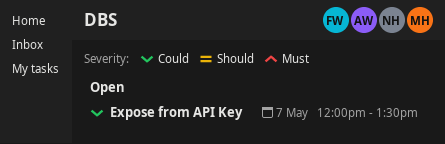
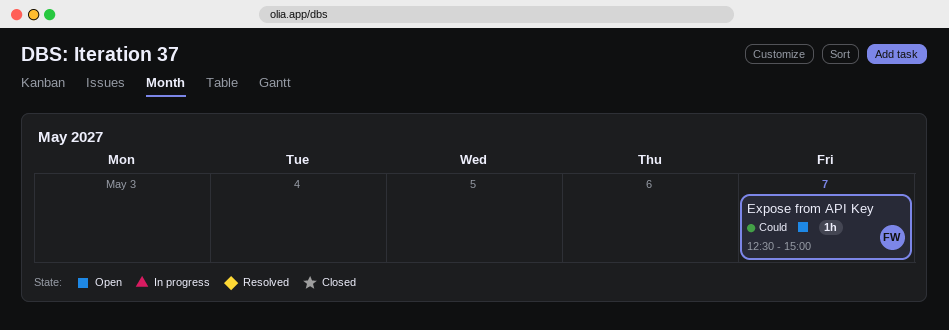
Expose from API Key, begins: 12:00 -> 12:30
Expose from API Key, ends: 13:30 -> 15:00

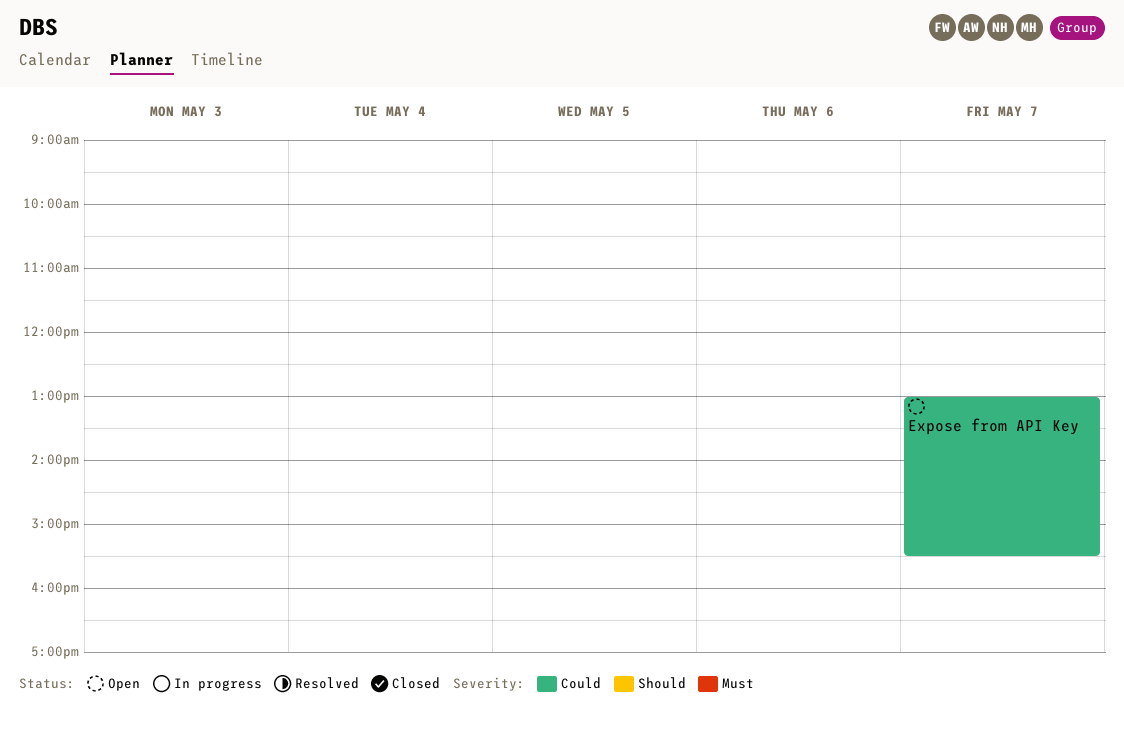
Expose from API Key, begins: 12:30 -> 13:00
Expose from API Key, ends: 15:00 -> 15:30

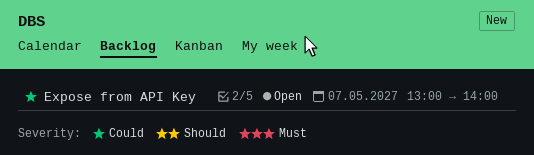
Expose from API Key, ends: 15:30 -> 14:00

